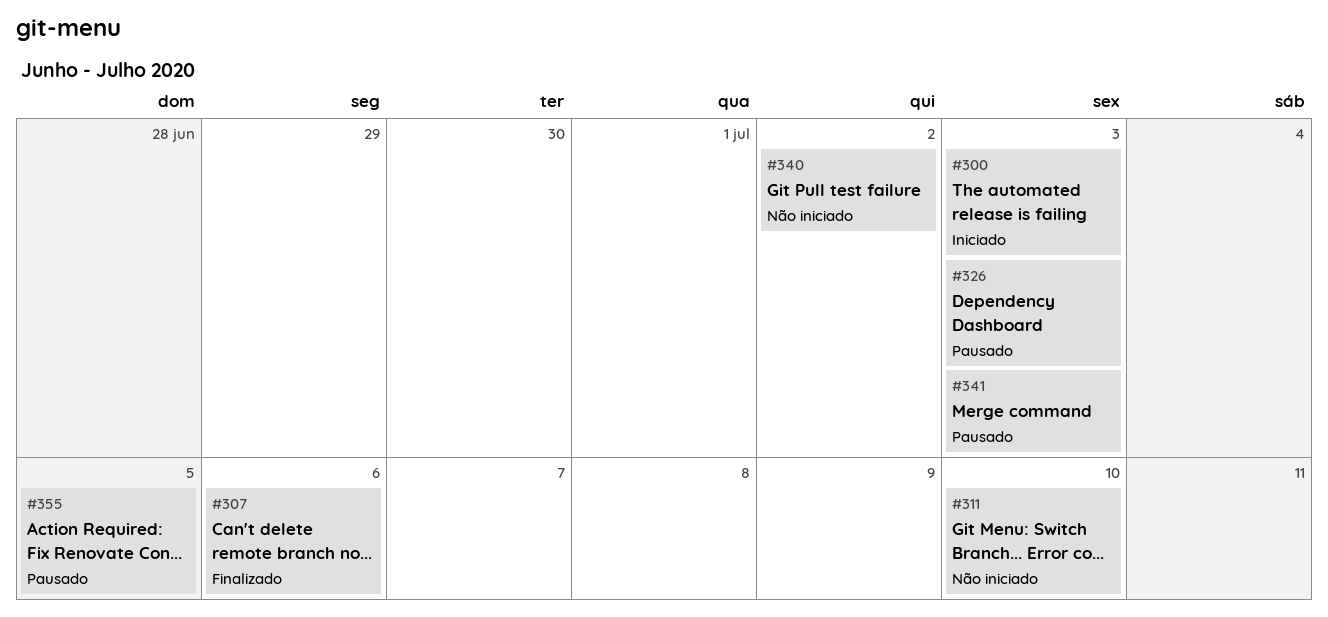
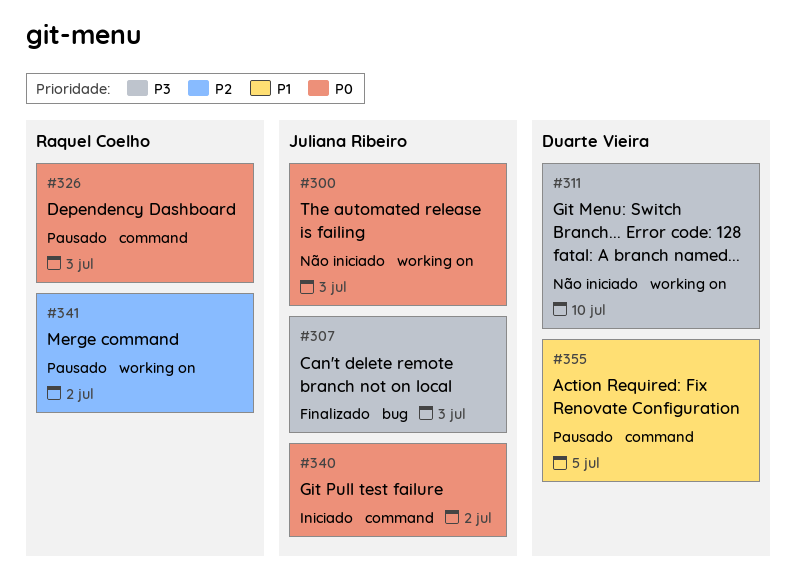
#300, status: Iniciado -> Não iniciado
#307, due: Jul 6 -> Jul 3
#340, status: Não iniciado -> Iniciado
#341, due: Jul 3 -> Jul 2

